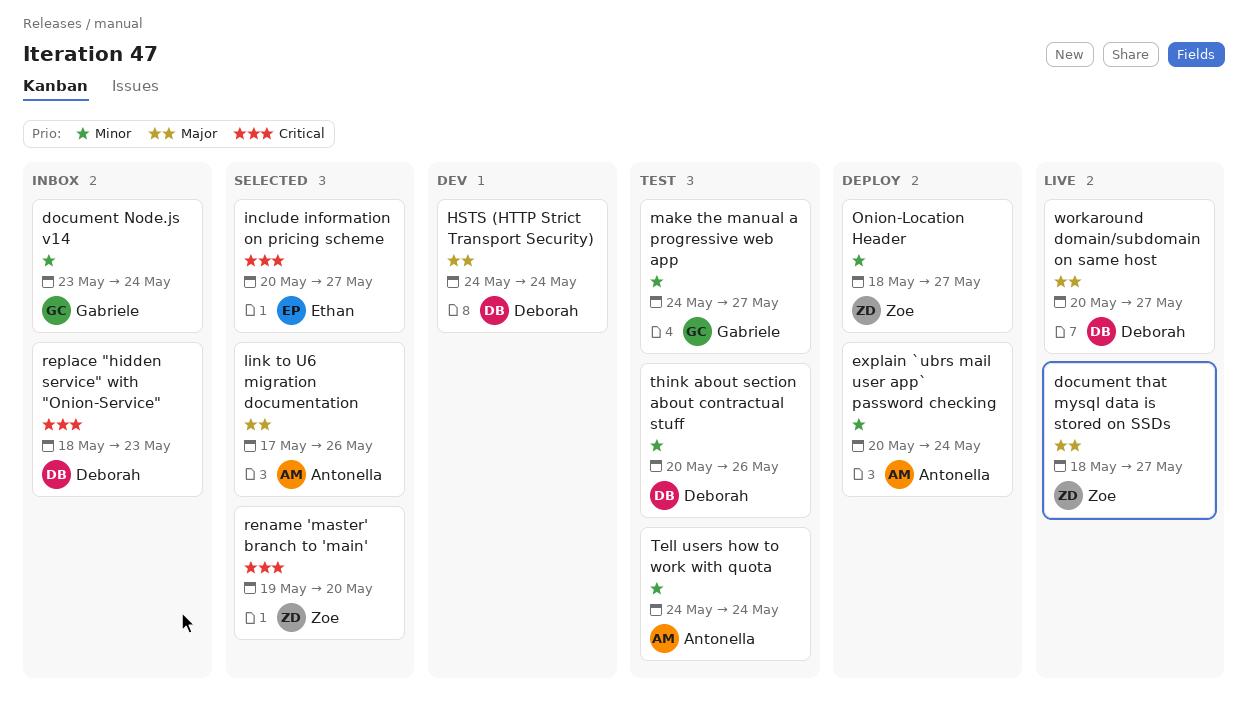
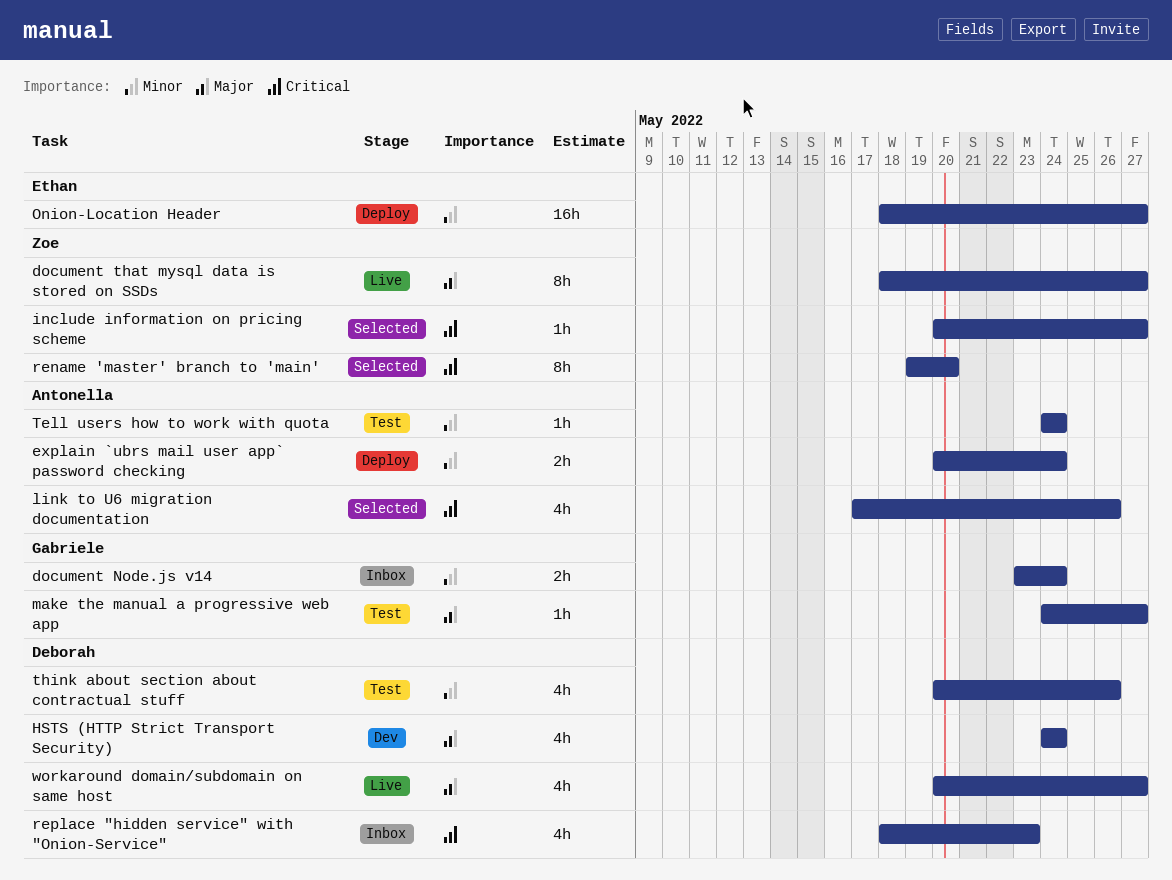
include information on pricing scheme, owner: Ethan -> Zoe
link to U6 migration documentation, priority: Major -> Critical
make the manual a progressive web app, priority: Minor -> Major
Onion-Location Header, owner: Zoe -> Ethan

